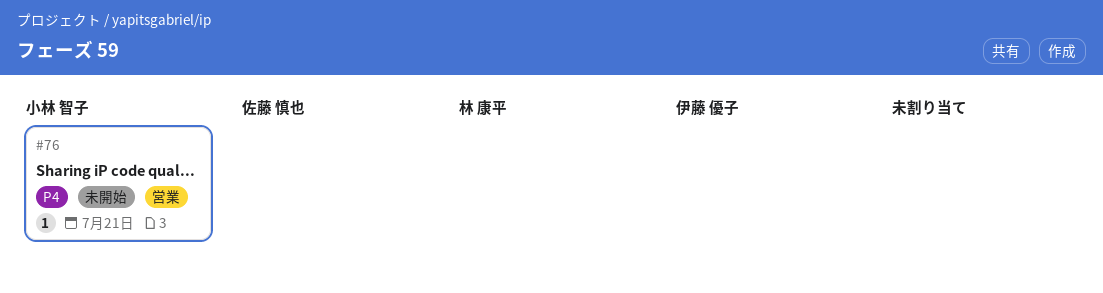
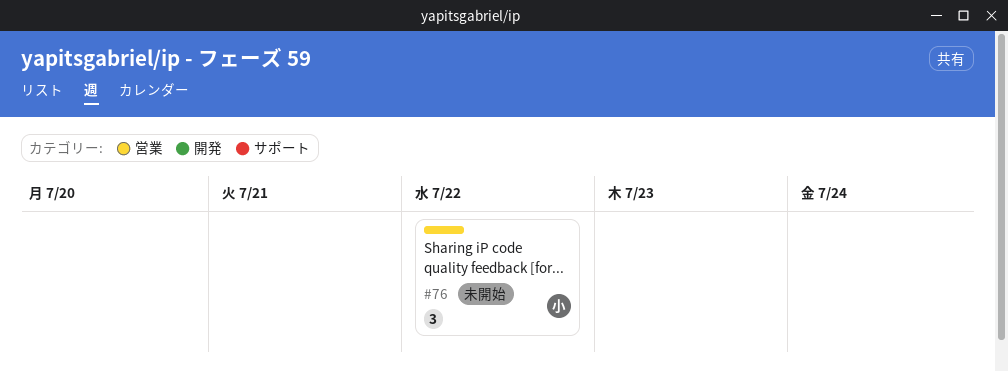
#76, estimate: 1 -> 3
#76, due: Jul 21 -> Jul 22

